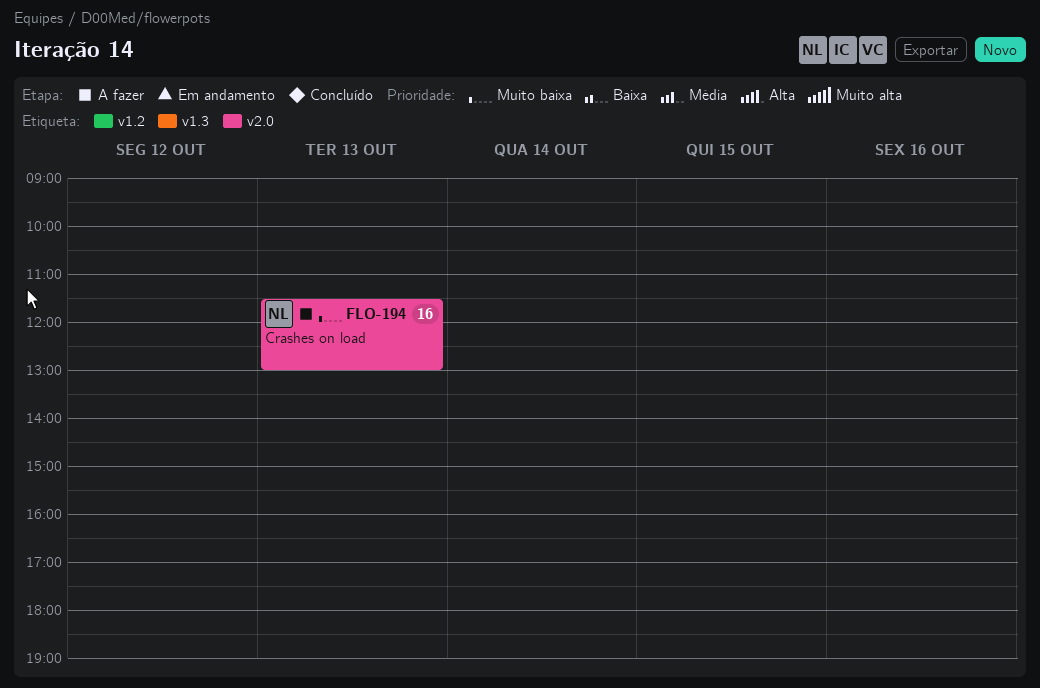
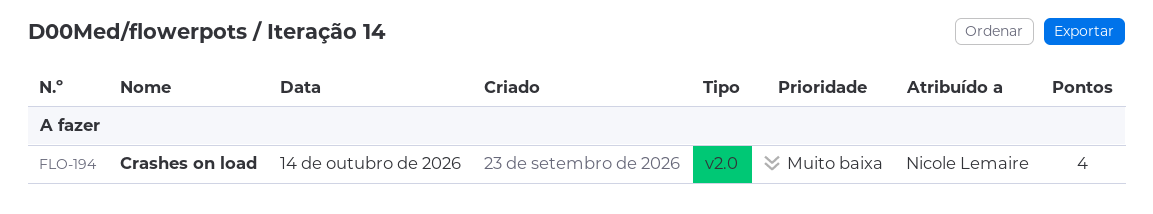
FLO-194, estimate: 16 -> 4
FLO-194, day: Oct 13 -> Oct 14

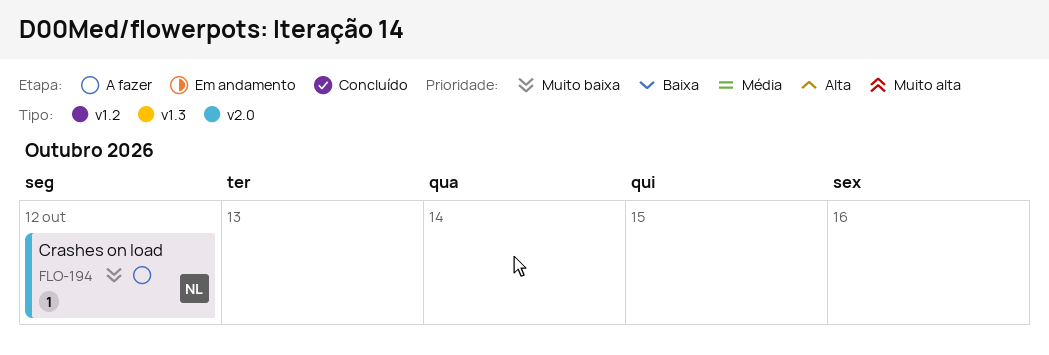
FLO-194, estimate: 4 -> 1
FLO-194, day: Oct 14 -> Oct 12

